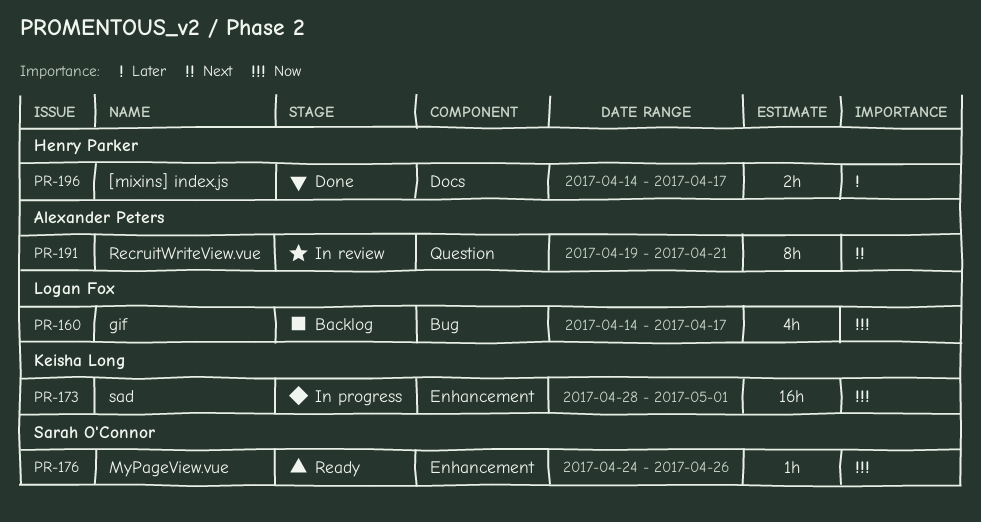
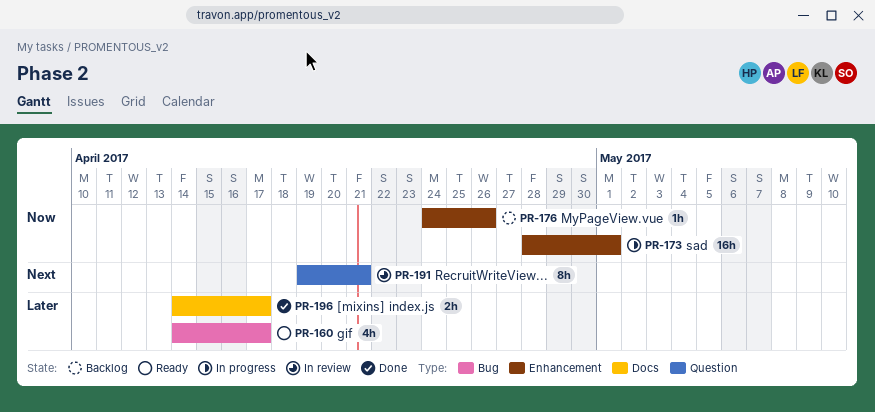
PR-160, status: Backlog -> Ready
PR-160, priority: Now -> Later
PR-176, status: Ready -> Backlog

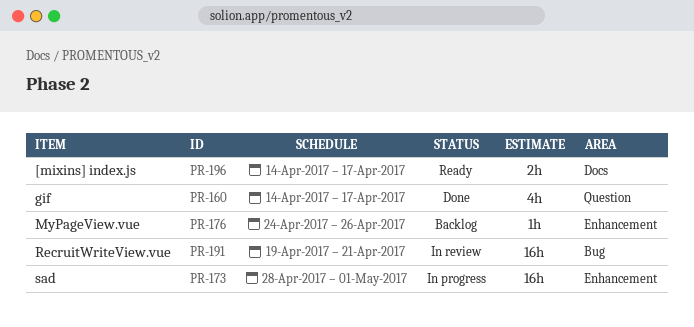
PR-160, status: Ready -> Done
PR-160, label: Bug -> Question
PR-191, label: Question -> Bug
PR-191, estimate: 8h -> 16h
PR-196, status: Done -> Ready

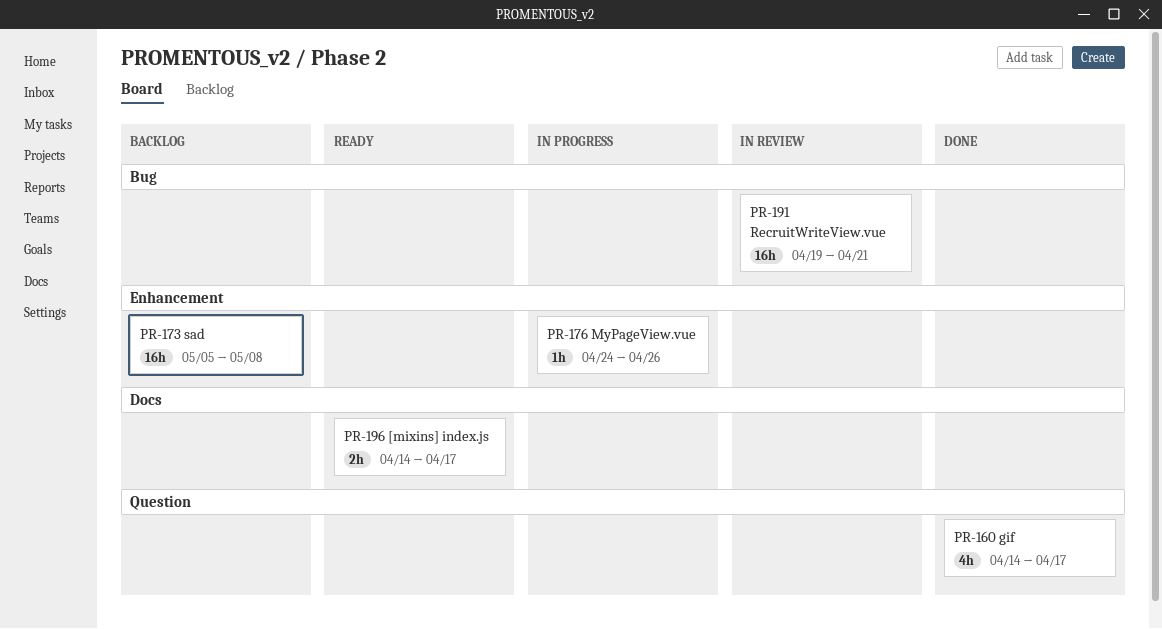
PR-173, status: In progress -> Backlog
PR-173, start: Apr 28 -> May 5
PR-173, due: May 1 -> May 8
PR-176, status: Backlog -> In progress

